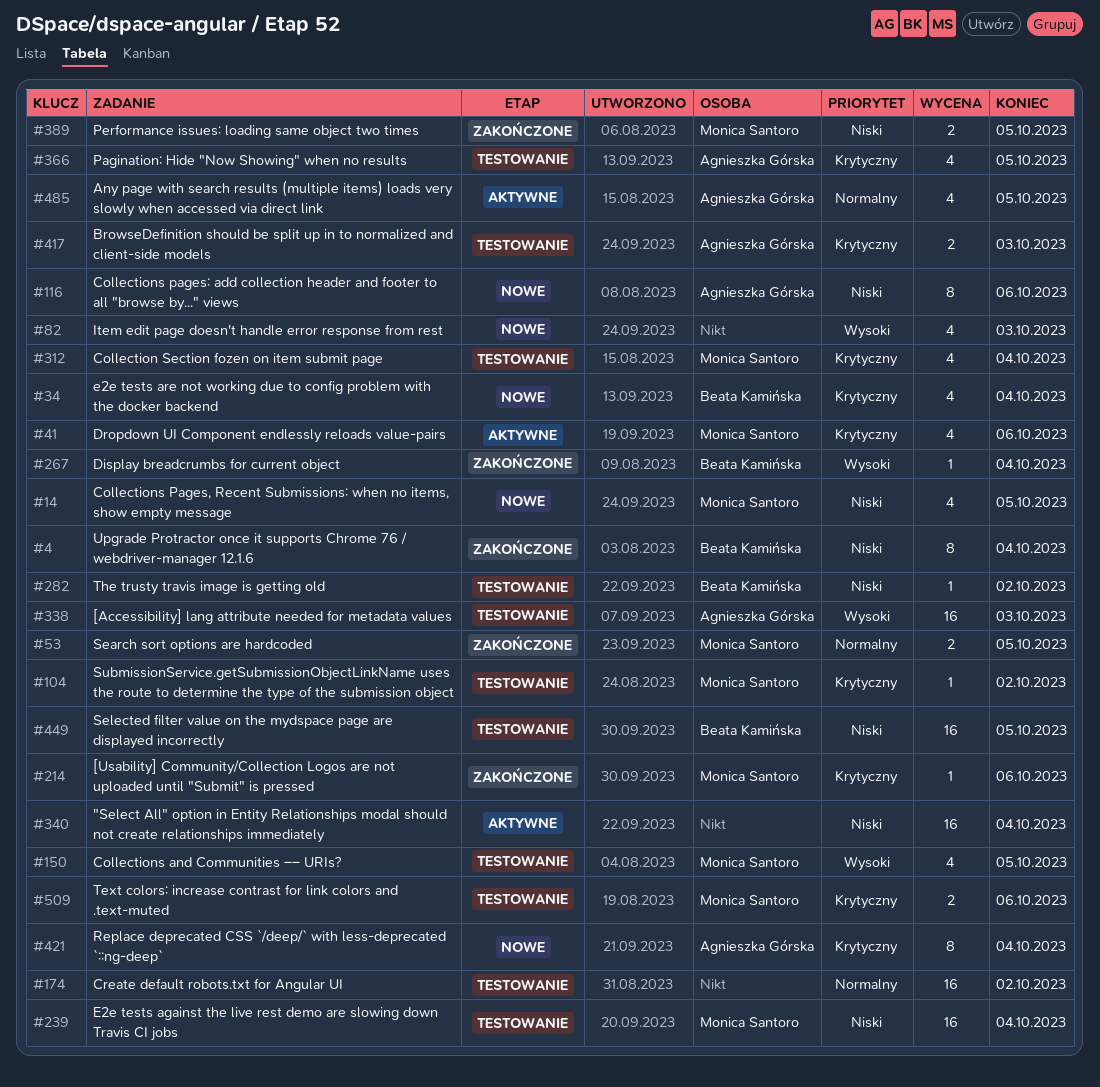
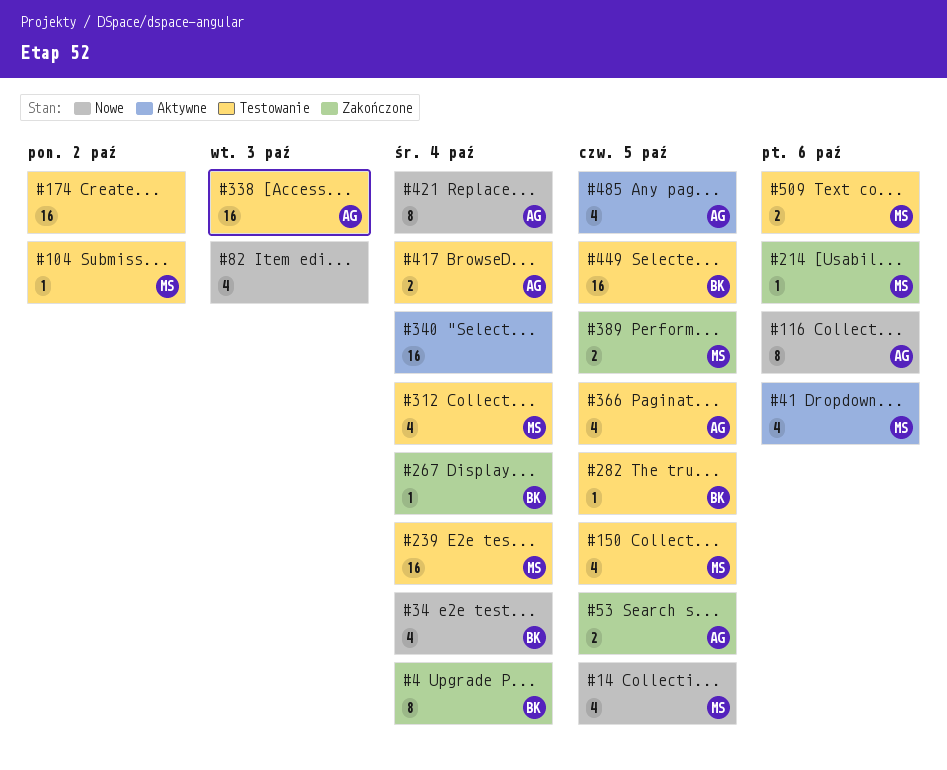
#53, owner: Monica Santoro -> Agnieszka Górska
#282, due: Oct 2 -> Oct 5
#417, due: Oct 3 -> Oct 4

